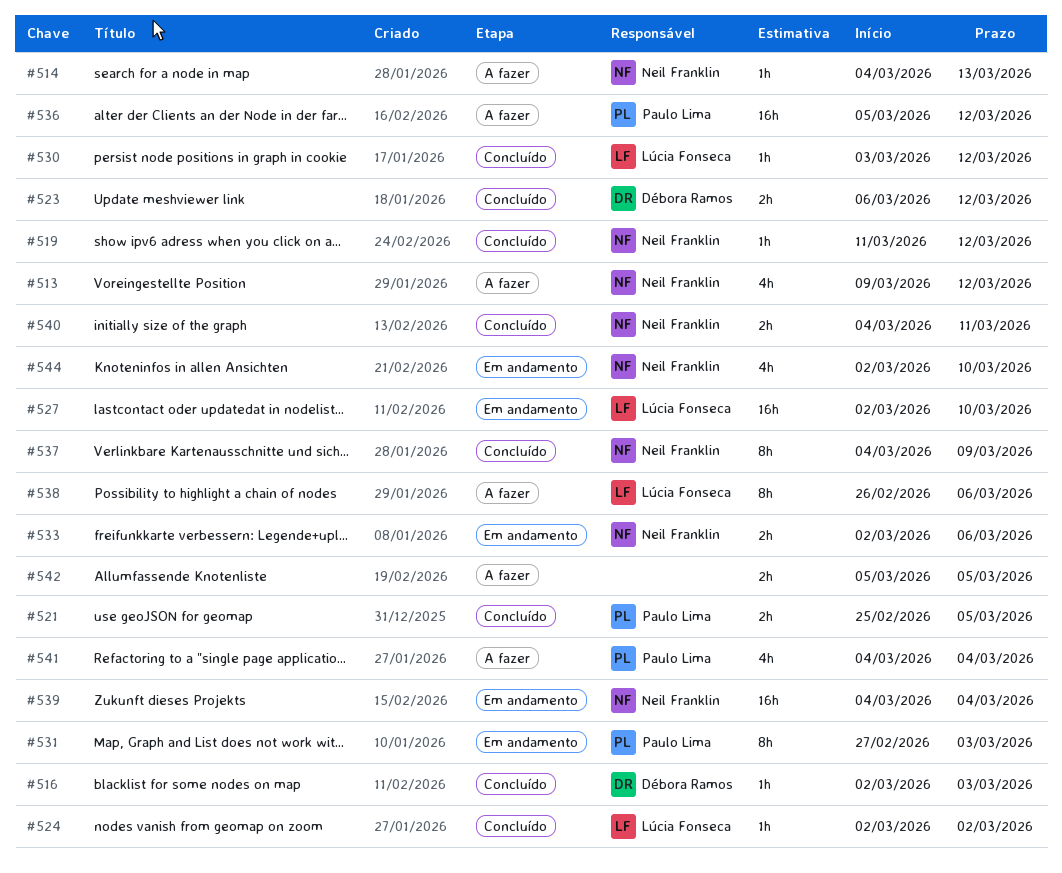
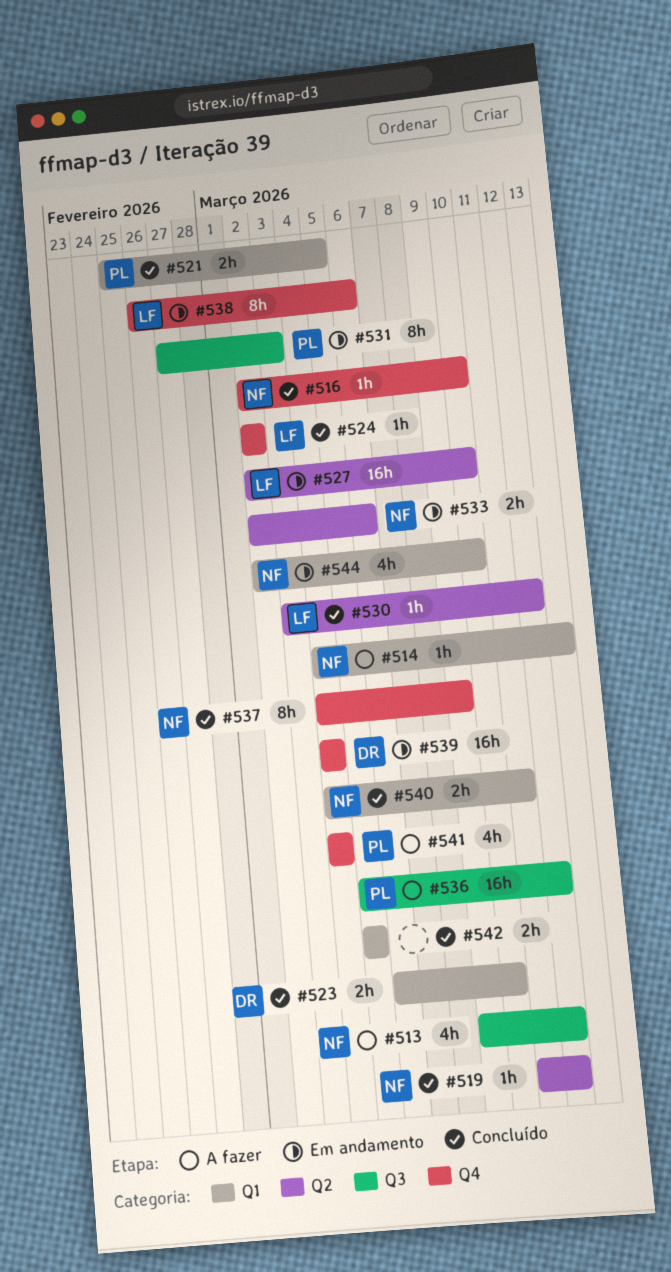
#516, owner: Débora Ramos -> Neil Franklin
#516, due: Mar 3 -> Mar 10
#523, due: Mar 12 -> Mar 10
#538, status: A fazer -> Em andamento
#539, owner: Neil Franklin -> Débora Ramos
#542, status: A fazer -> Concluído

